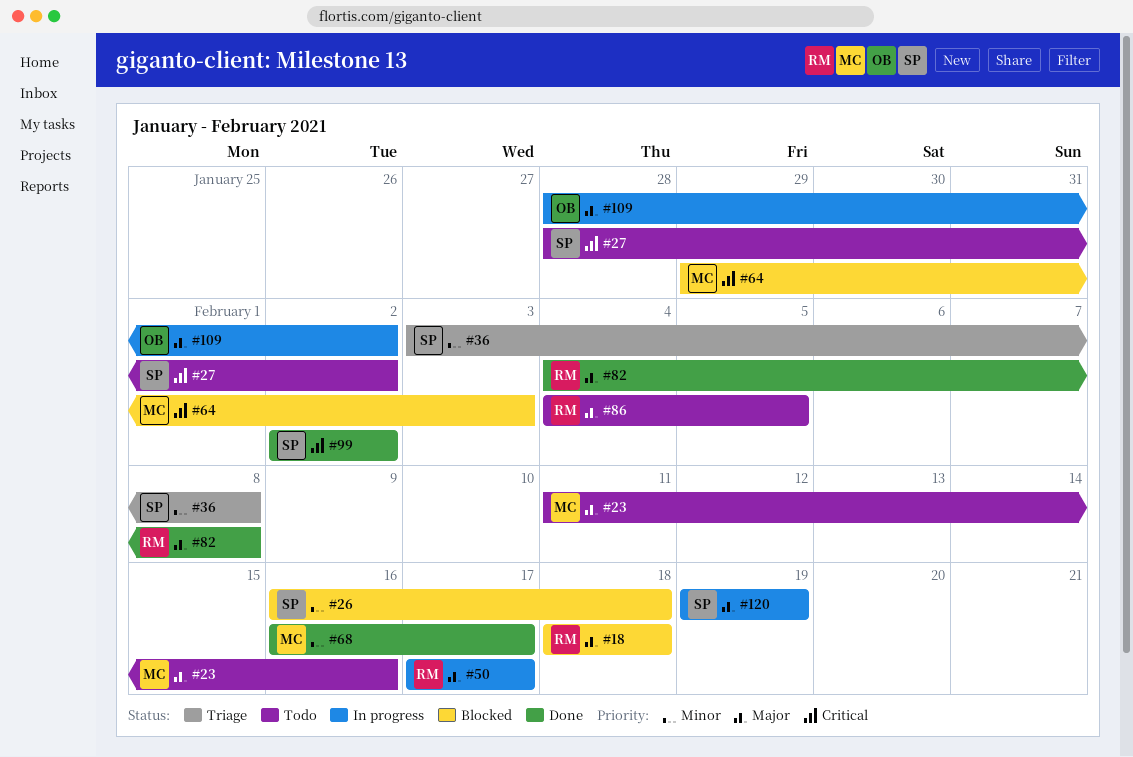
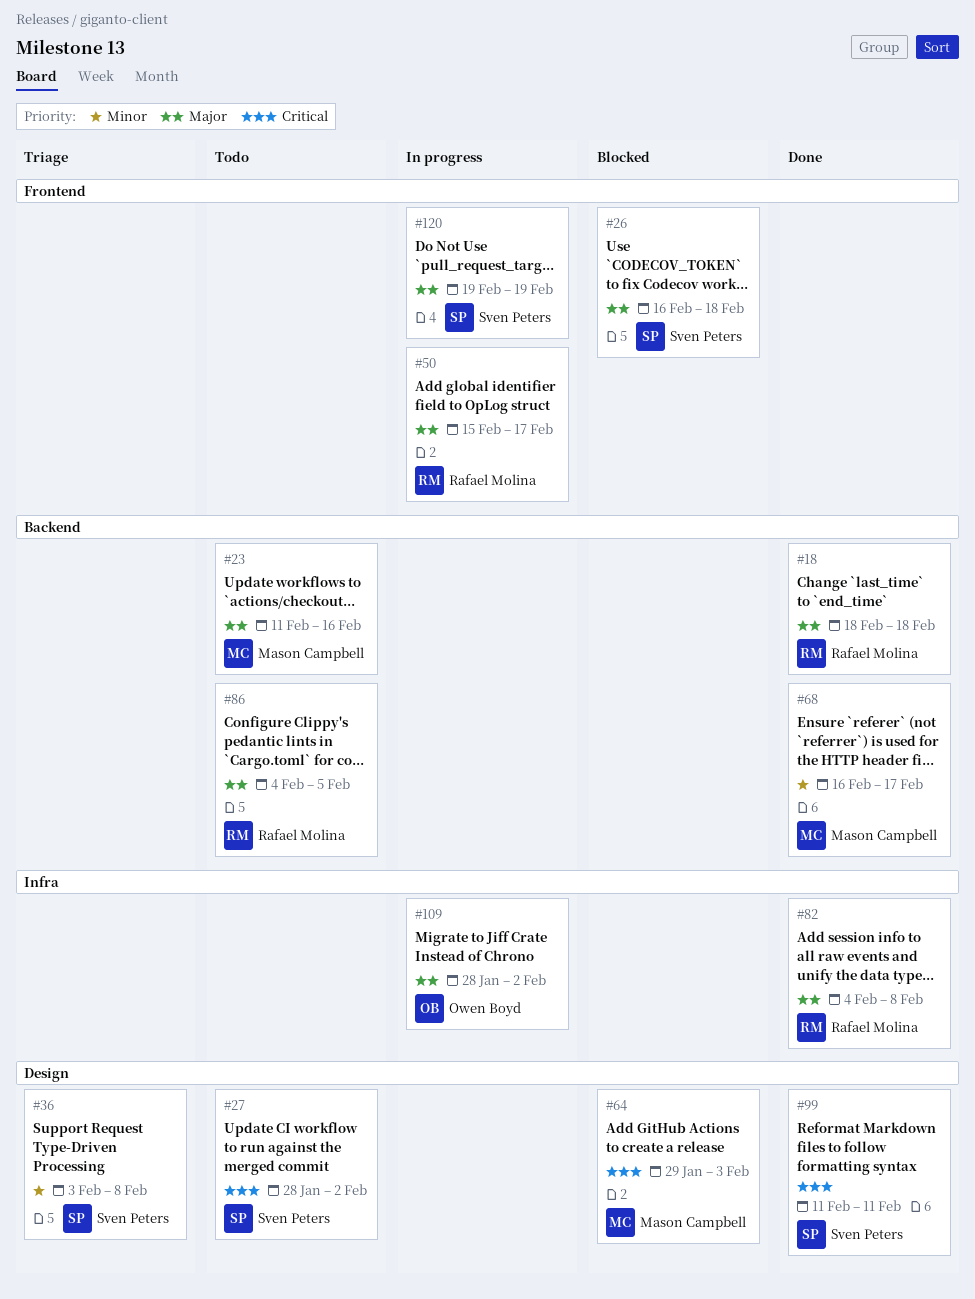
#18, status: Blocked -> Done
#26, priority: Minor -> Major
#50, start: Feb 17 -> Feb 15
#99, start: Feb 2 -> Feb 11
#99, due: Feb 2 -> Feb 11

